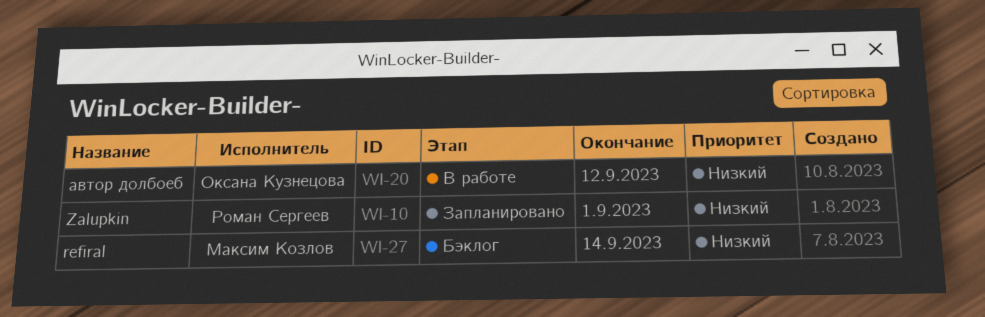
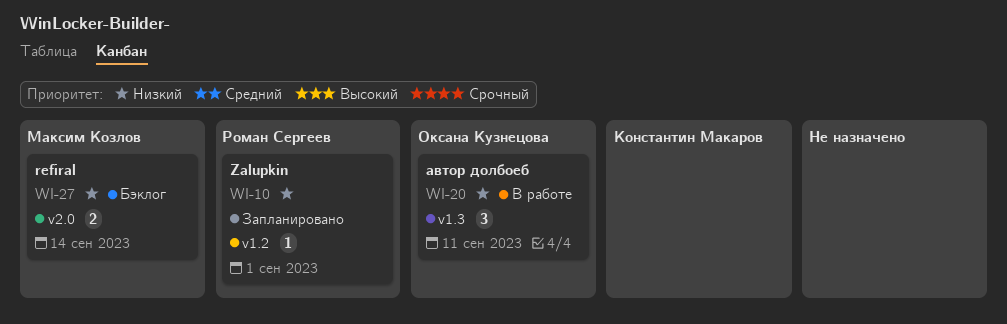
WI-20, due: Sep 12 -> Sep 11

